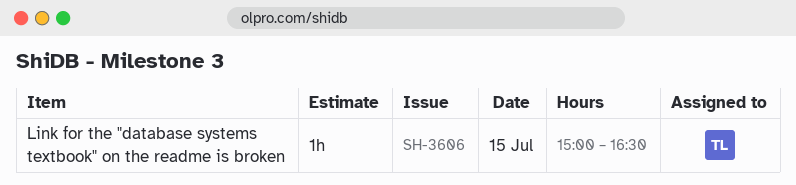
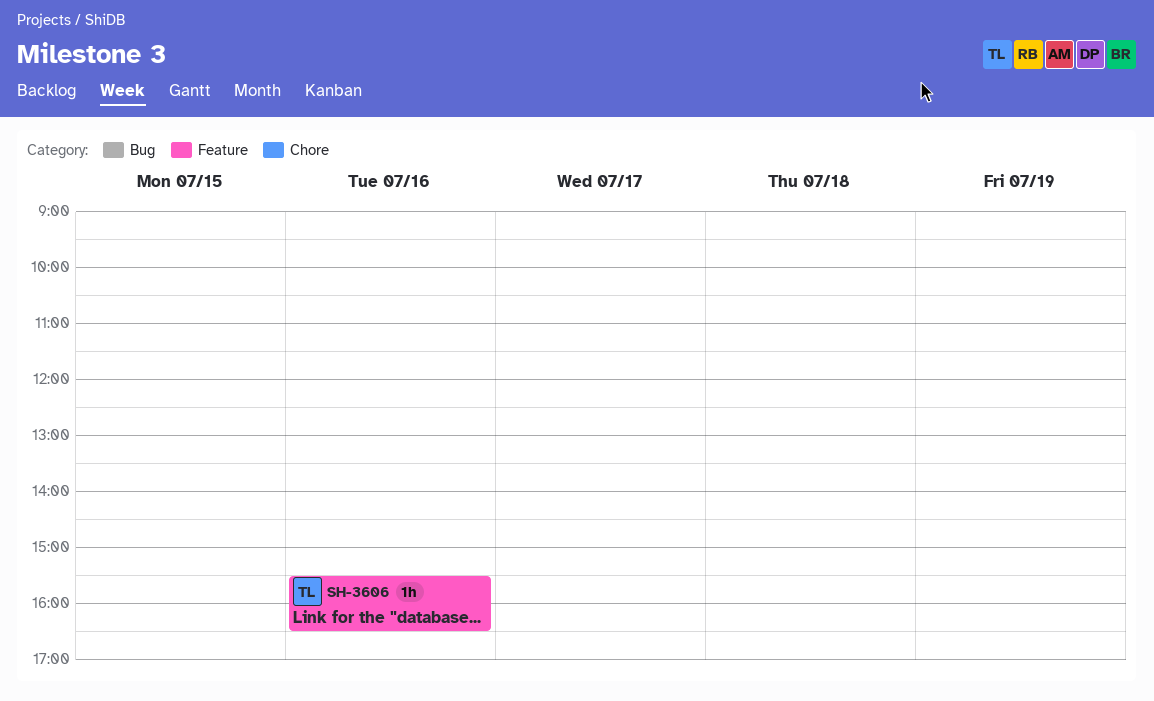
SH-3606, day: Jul 15 -> Jul 16
SH-3606, begins: 15:00 -> 15:30

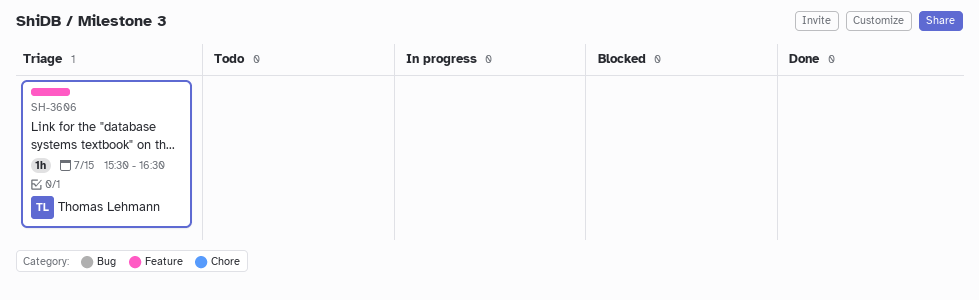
SH-3606, day: Jul 16 -> Jul 15

